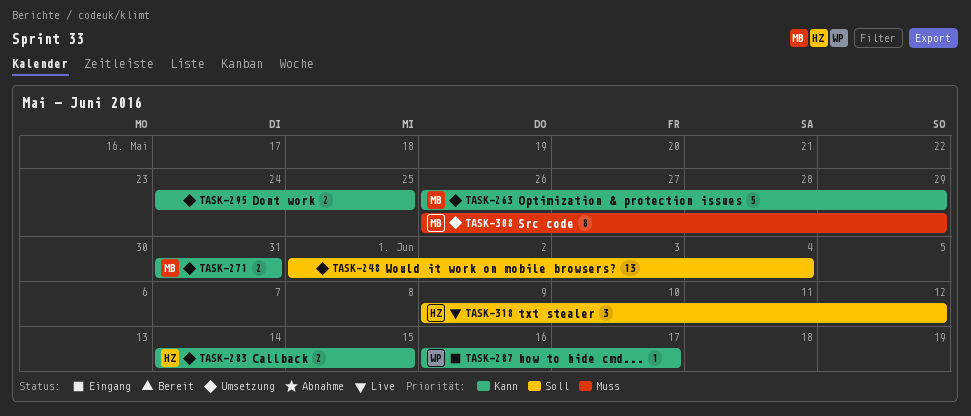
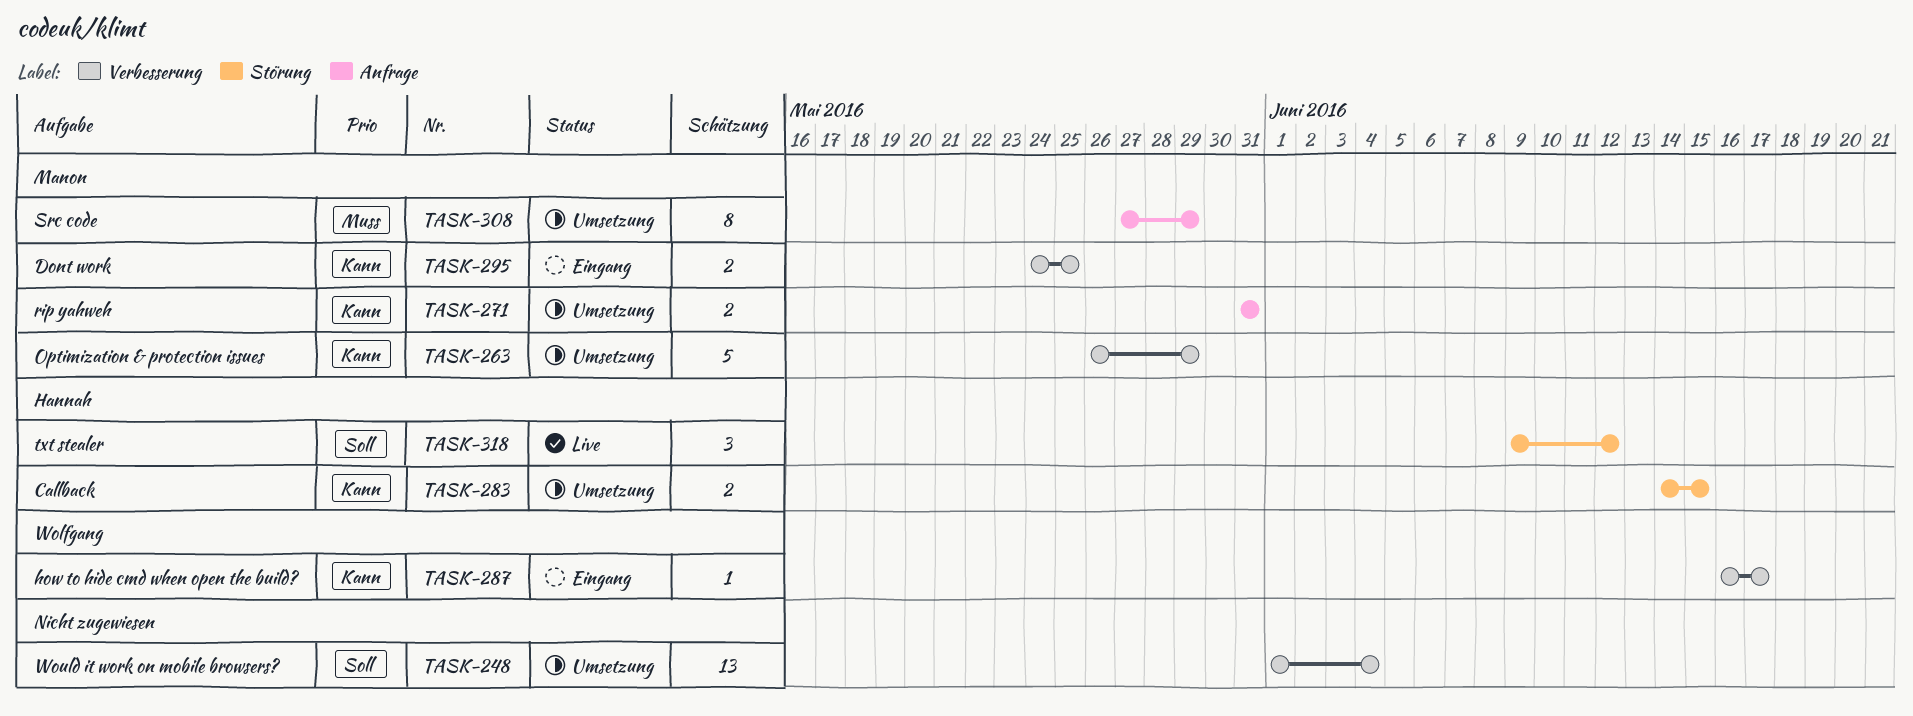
TASK-295, status: Umsetzung -> Eingang
TASK-295, owner: none -> Manon
TASK-308, start: May 26 -> May 27

